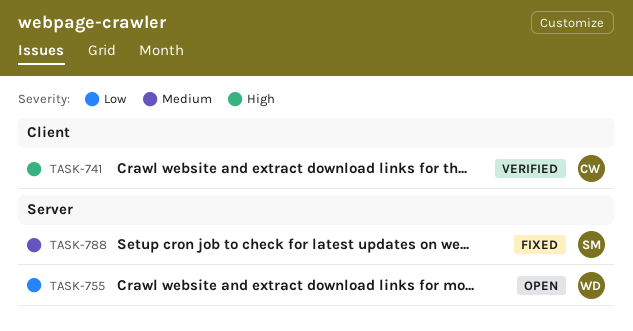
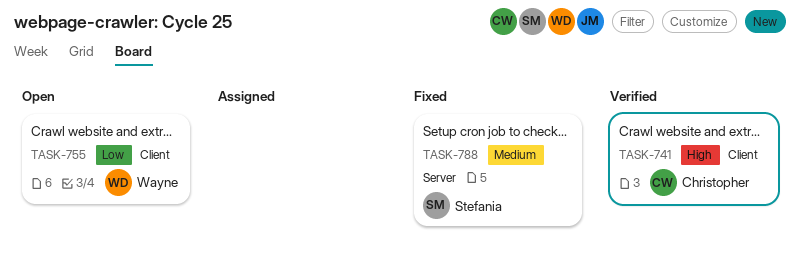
TASK-755, label: Server -> Client

